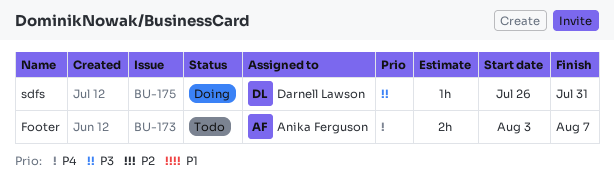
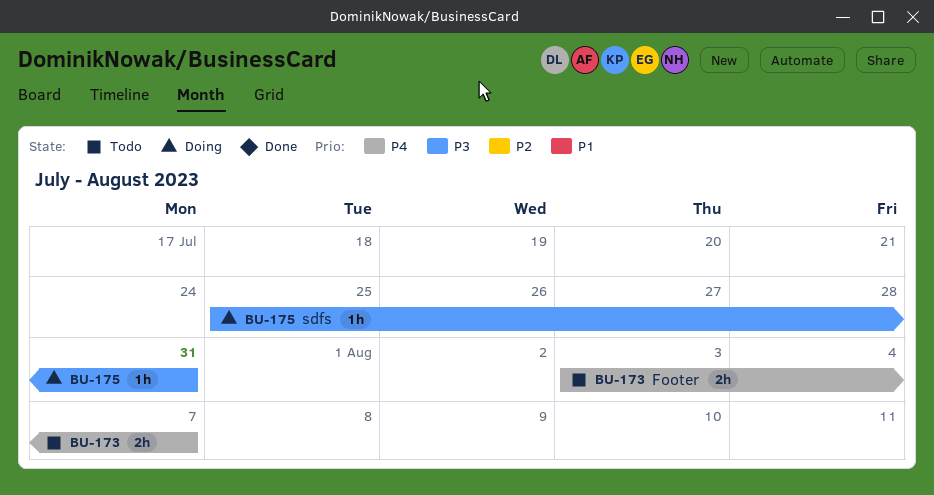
BU-175, start: Jul 26 -> Jul 25

